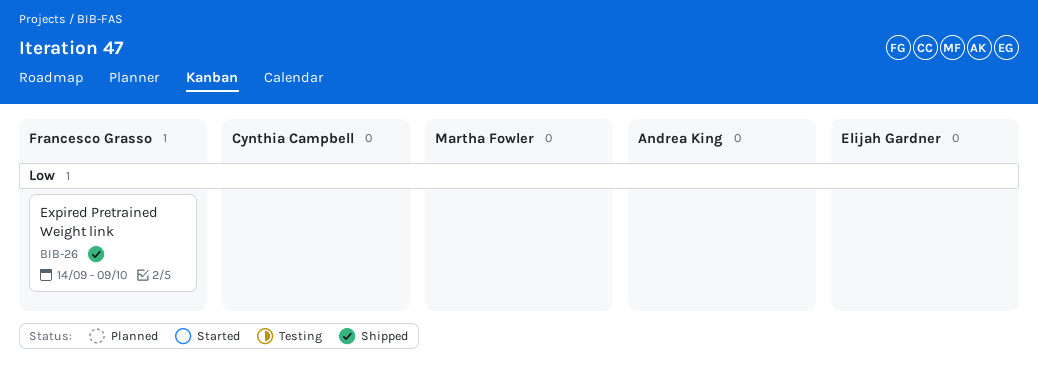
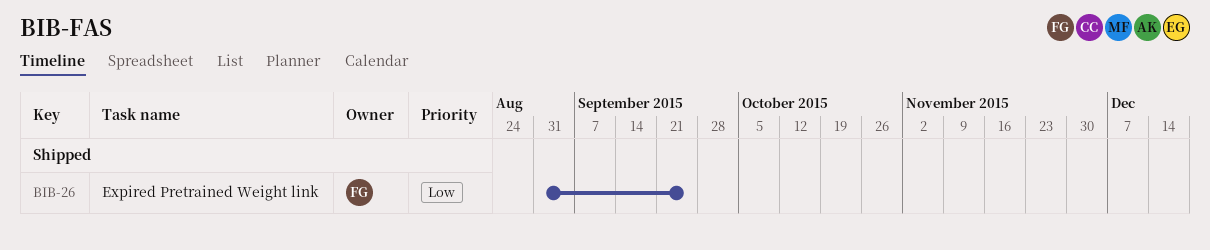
BIB-26, start: Sep 14 -> Aug 31
BIB-26, due: Oct 9 -> Sep 25

